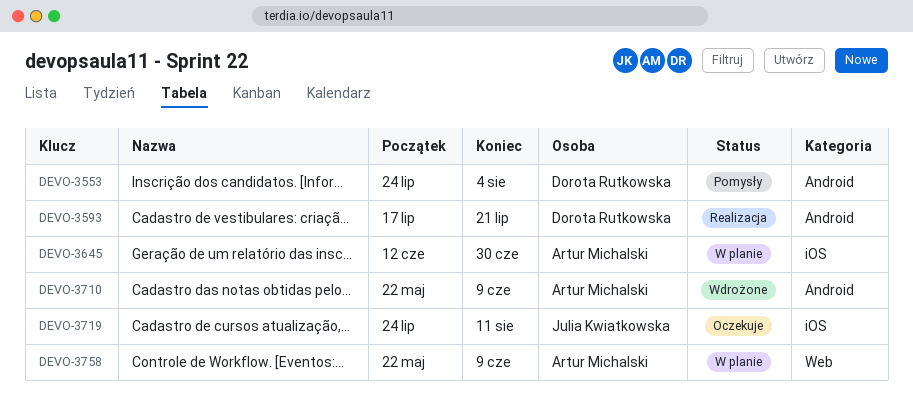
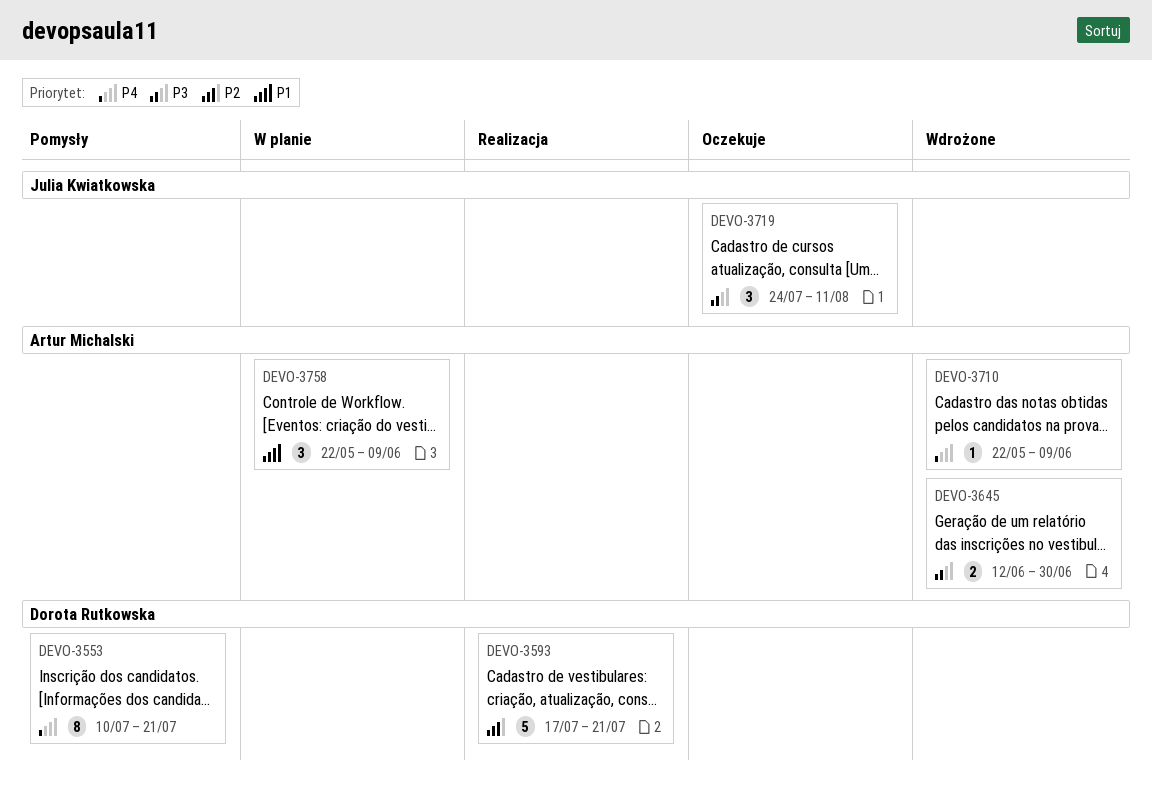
DEVO-3553, start: Jul 24 -> Jul 10
DEVO-3553, due: Aug 4 -> Jul 21
DEVO-3645, status: W planie -> Wdrożone

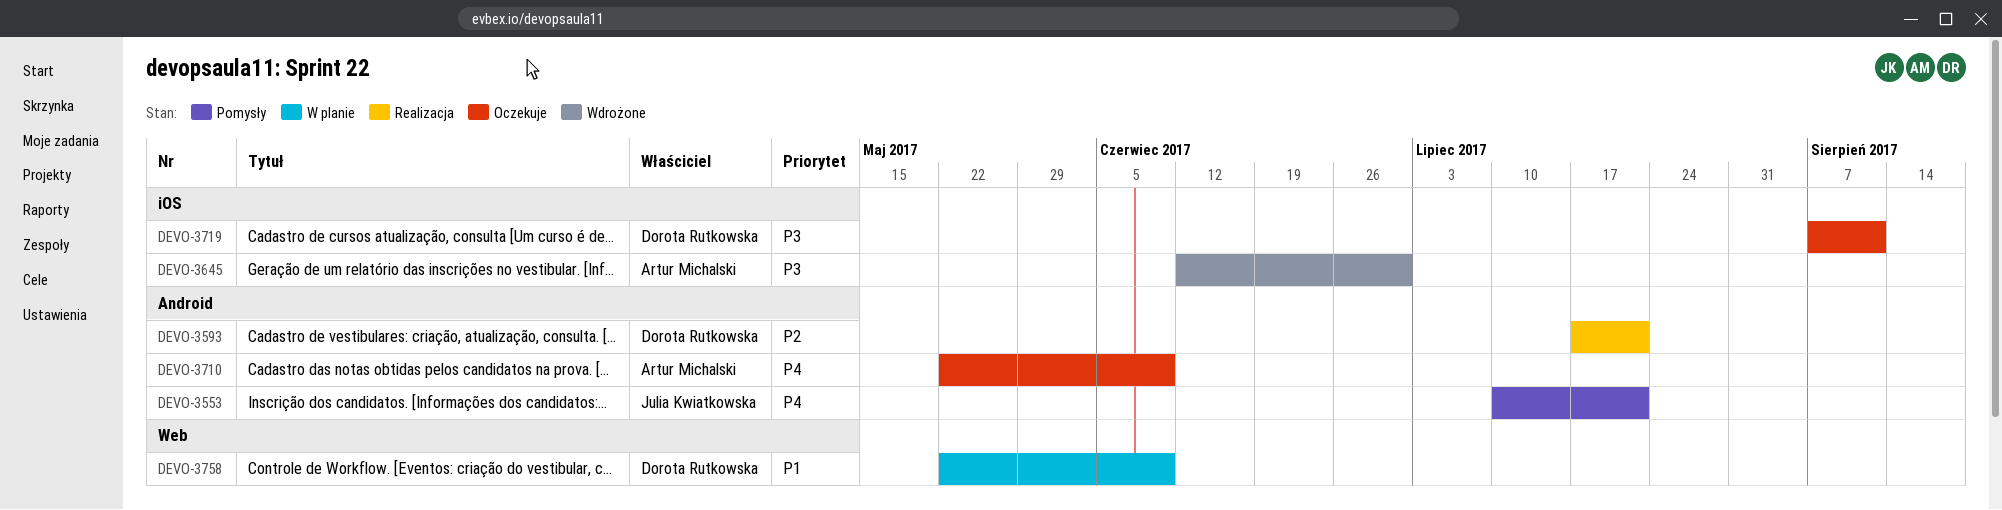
DEVO-3553, owner: Dorota Rutkowska -> Julia Kwiatkowska
DEVO-3710, status: Wdrożone -> Oczekuje
DEVO-3719, owner: Julia Kwiatkowska -> Dorota Rutkowska
DEVO-3719, start: Jul 24 -> Aug 7
DEVO-3758, owner: Artur Michalski -> Dorota Rutkowska

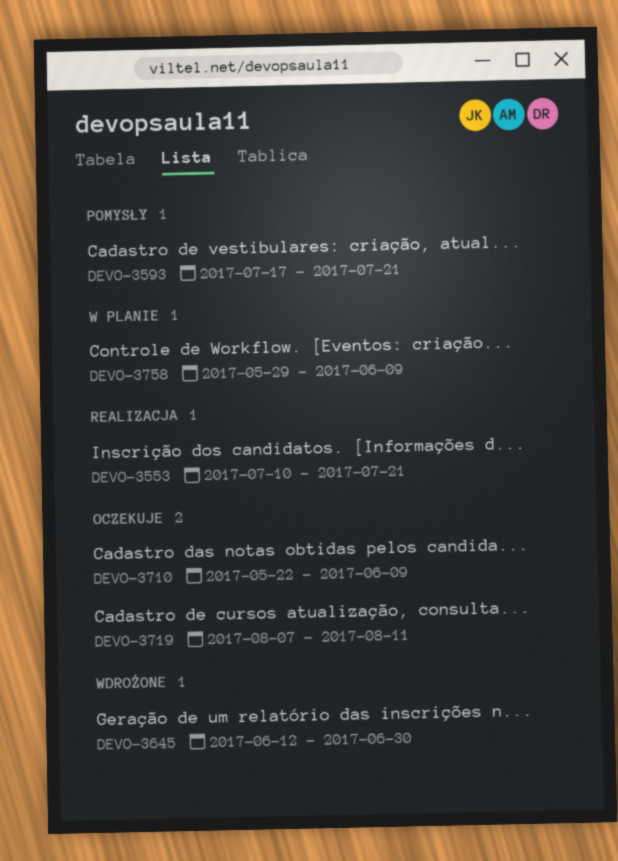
DEVO-3553, status: Pomysły -> Realizacja
DEVO-3593, status: Realizacja -> Pomysły
DEVO-3758, start: May 22 -> May 29

